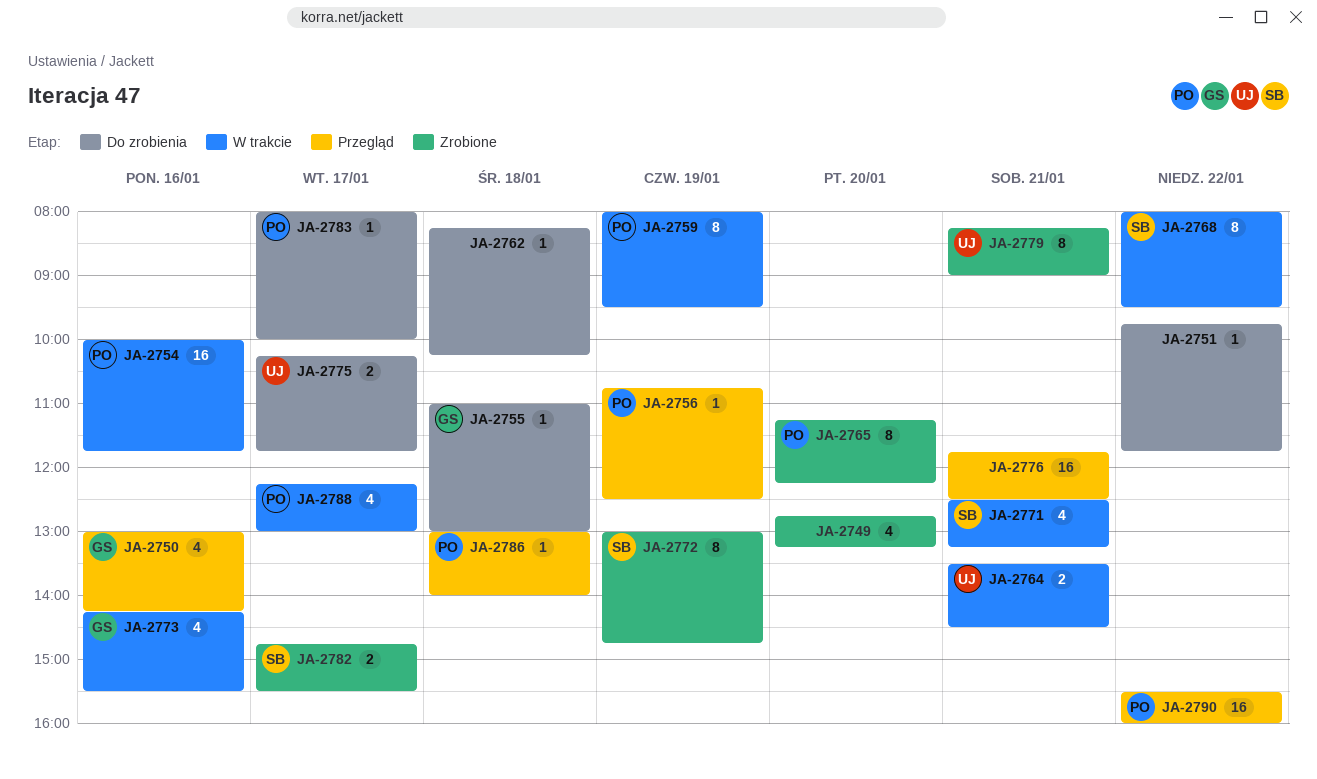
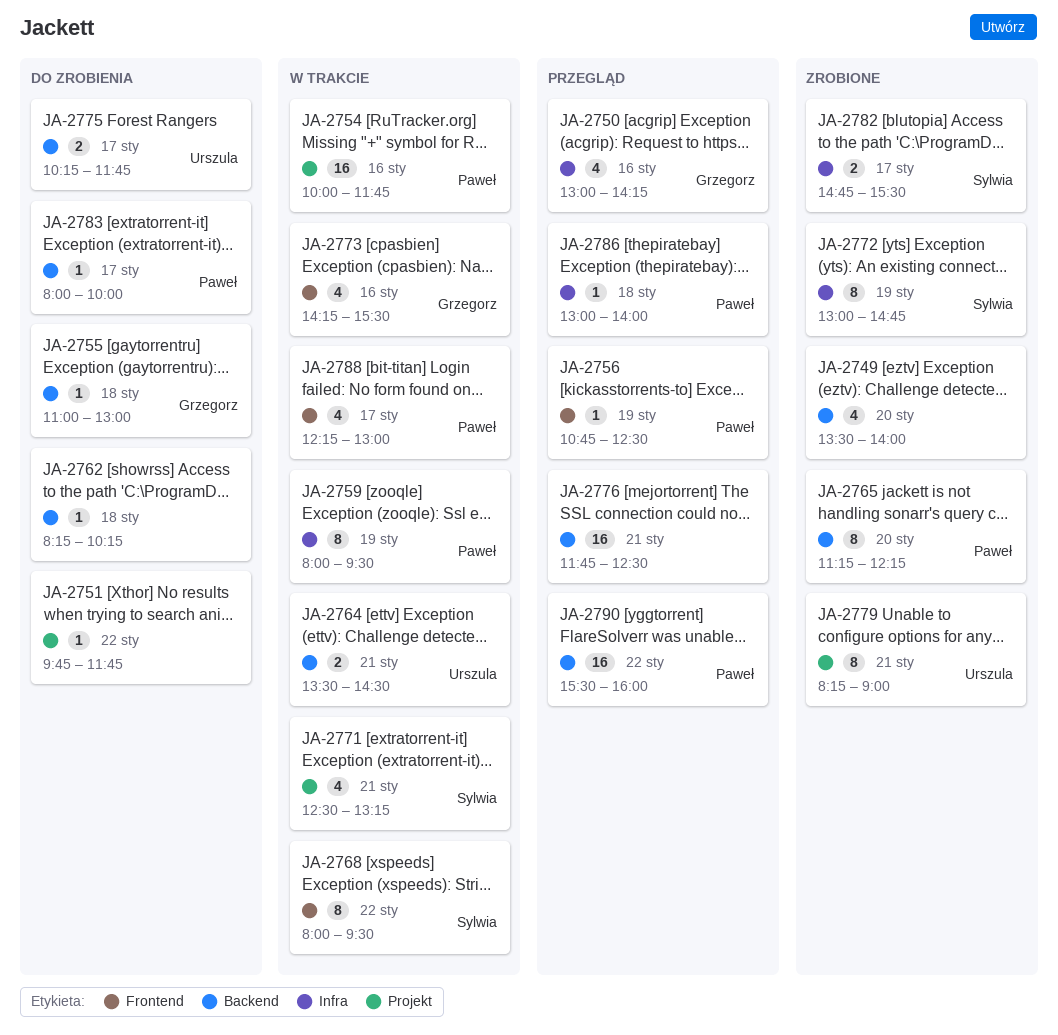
JA-2749, begins: 12:45 -> 13:30
JA-2749, ends: 13:15 -> 14:00

